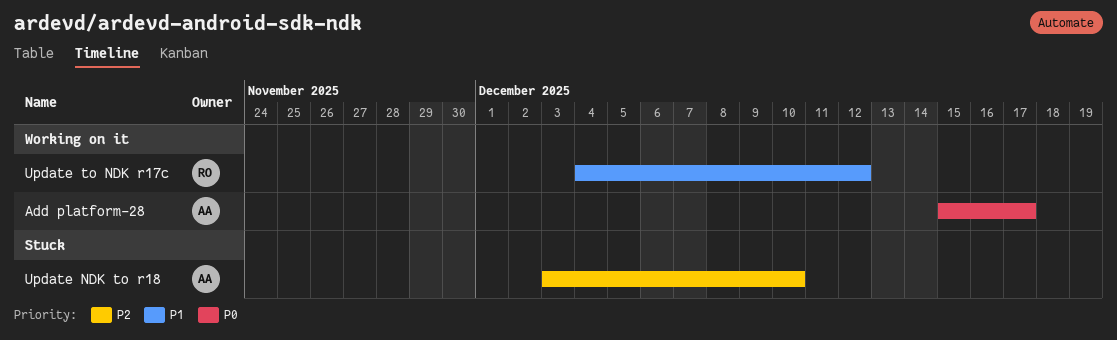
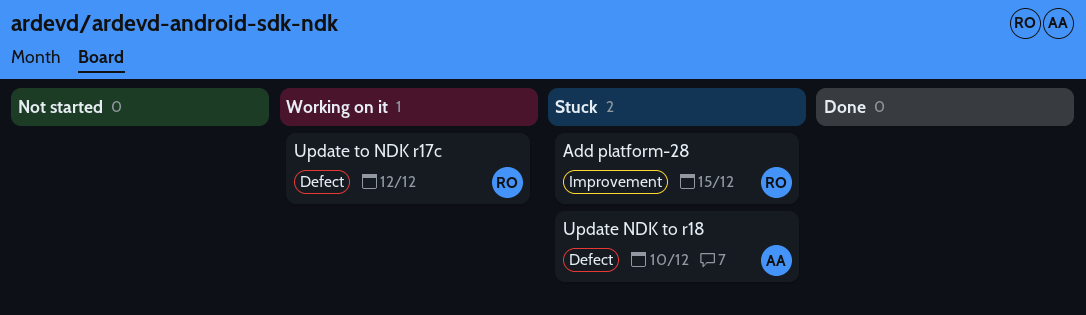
Add platform-28, status: Working on it -> Stuck
Add platform-28, owner: AA -> RO
Add platform-28, due: Dec 17 -> Dec 15

